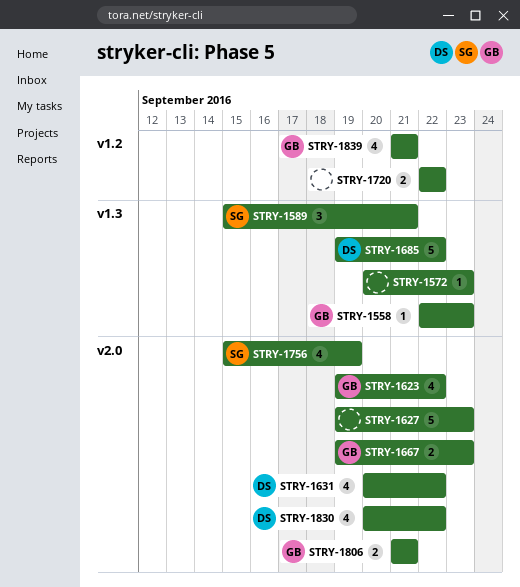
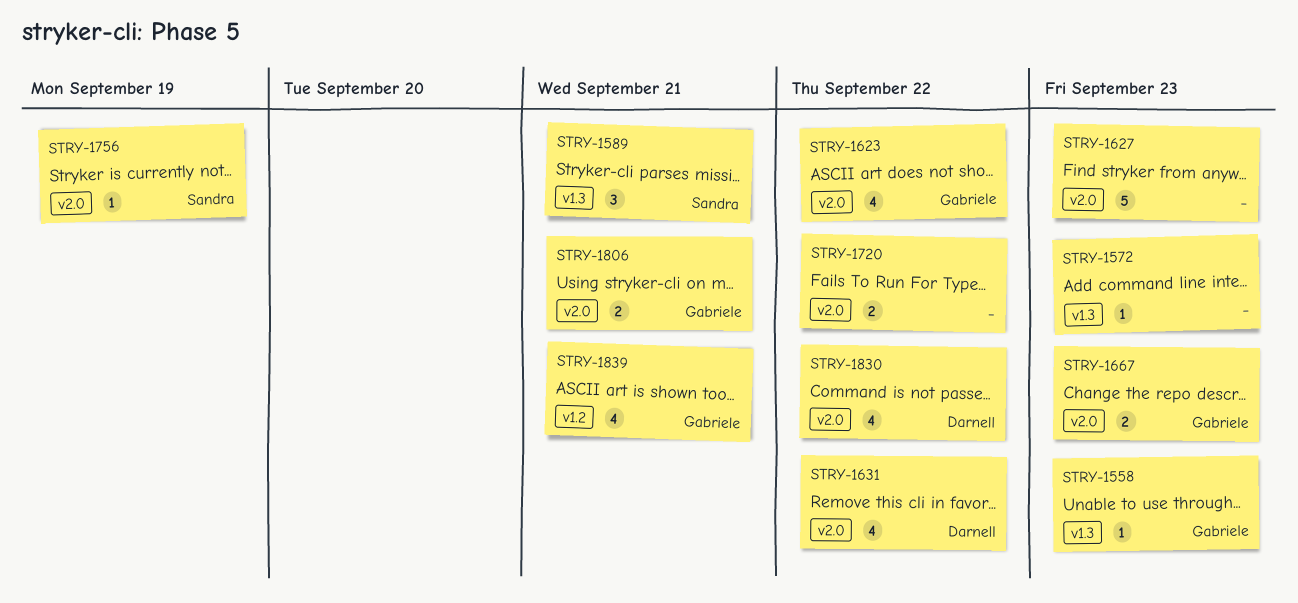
STRY-1685: present -> none
STRY-1720, label: v1.2 -> v2.0
STRY-1756, estimate: 4 -> 1

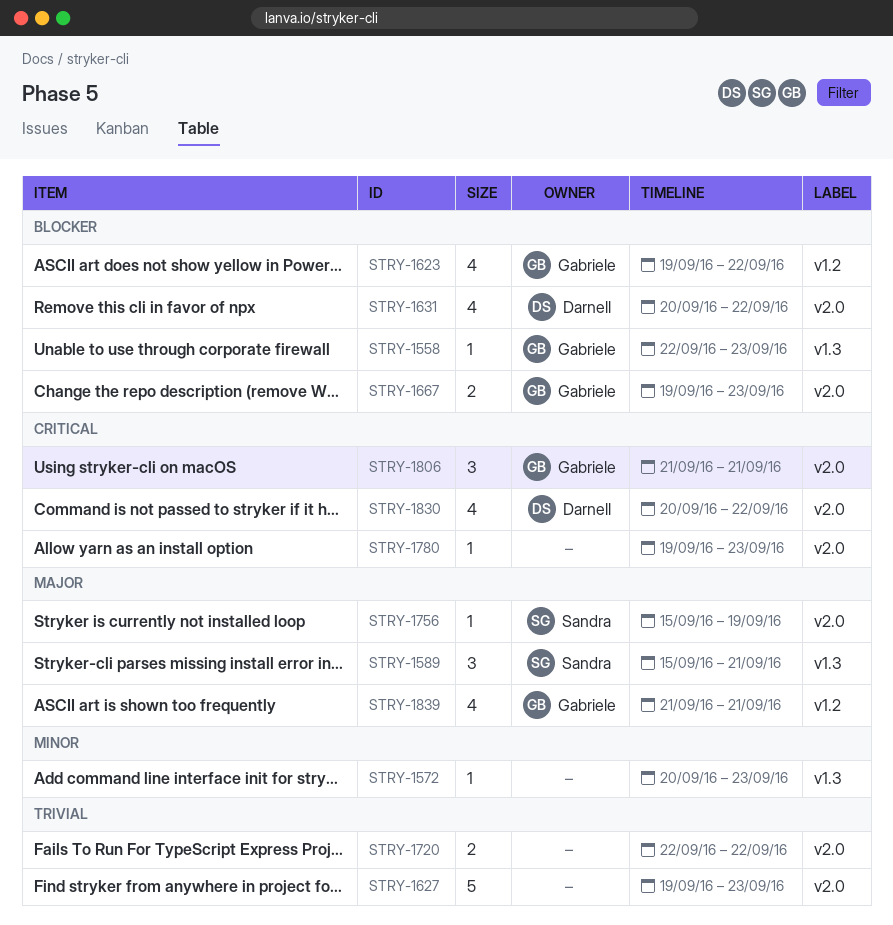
STRY-1623, label: v2.0 -> v1.2
STRY-1780: none -> present
STRY-1806, estimate: 2 -> 3

